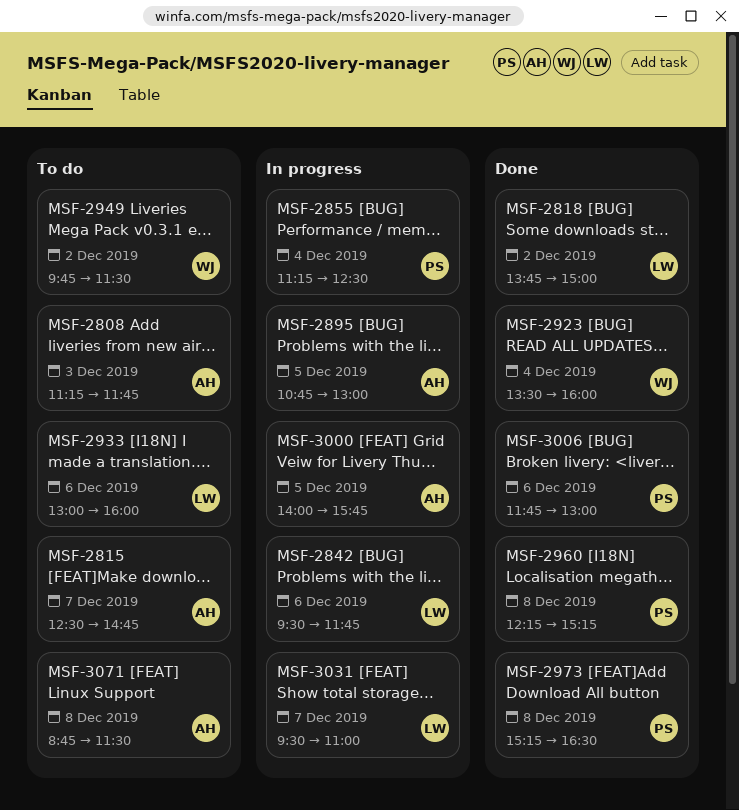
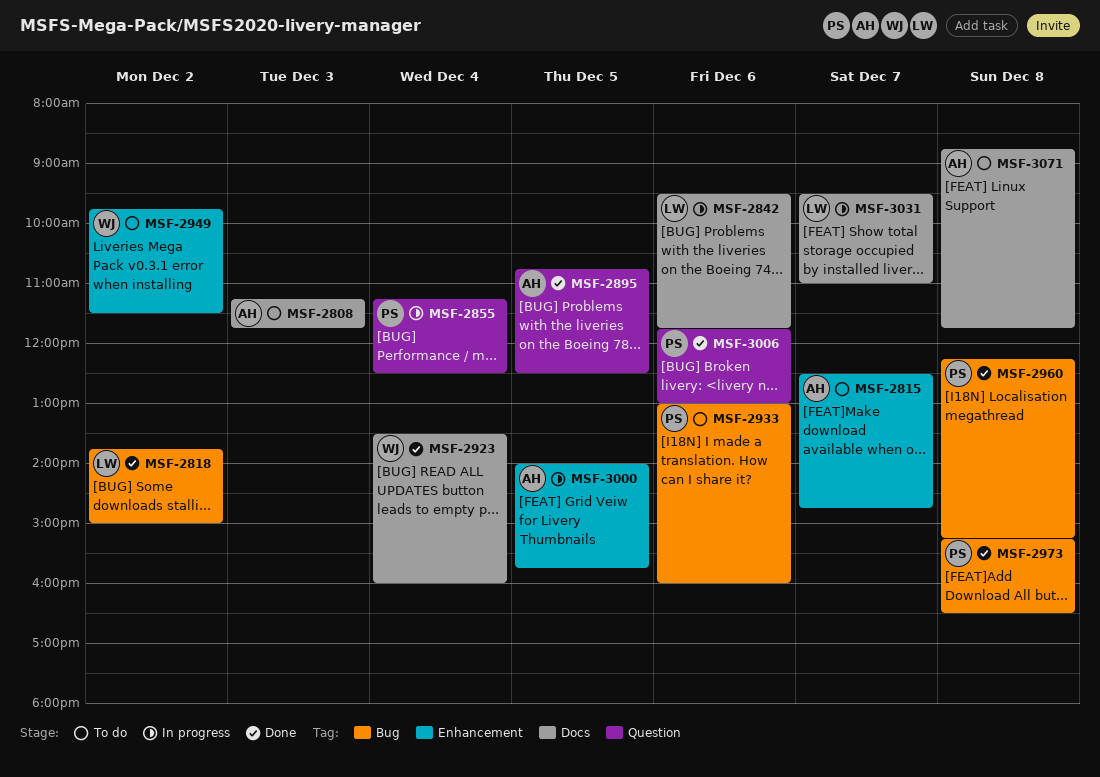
MSF-2895, status: In progress -> Done
MSF-2895, ends: 13:00 -> 12:30
MSF-2933, owner: LW -> PS
MSF-3071, ends: 11:30 -> 11:45

